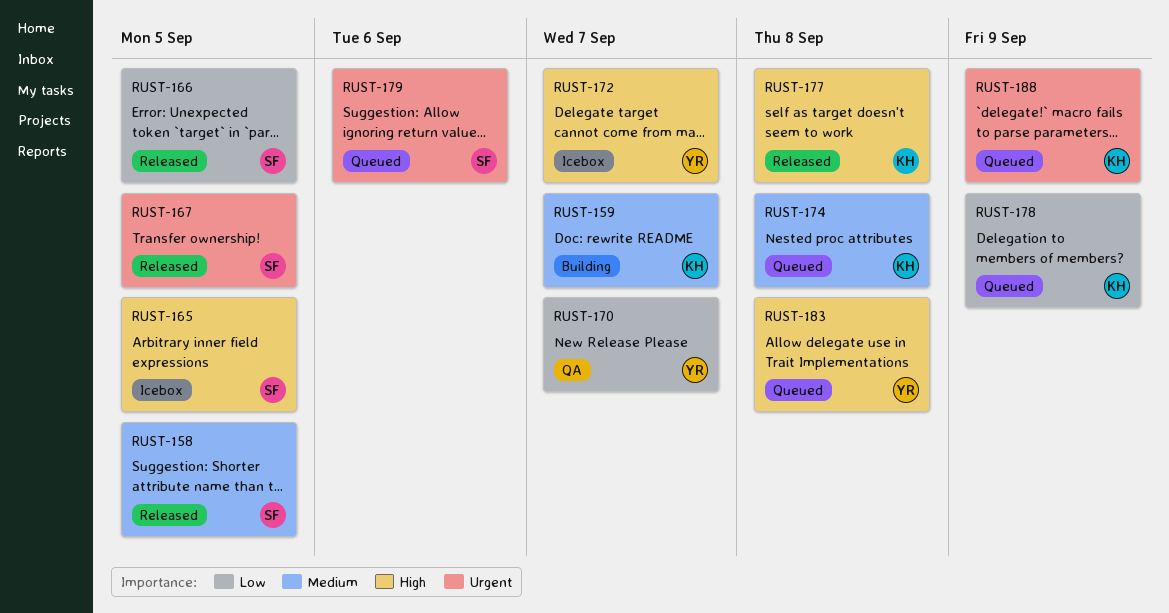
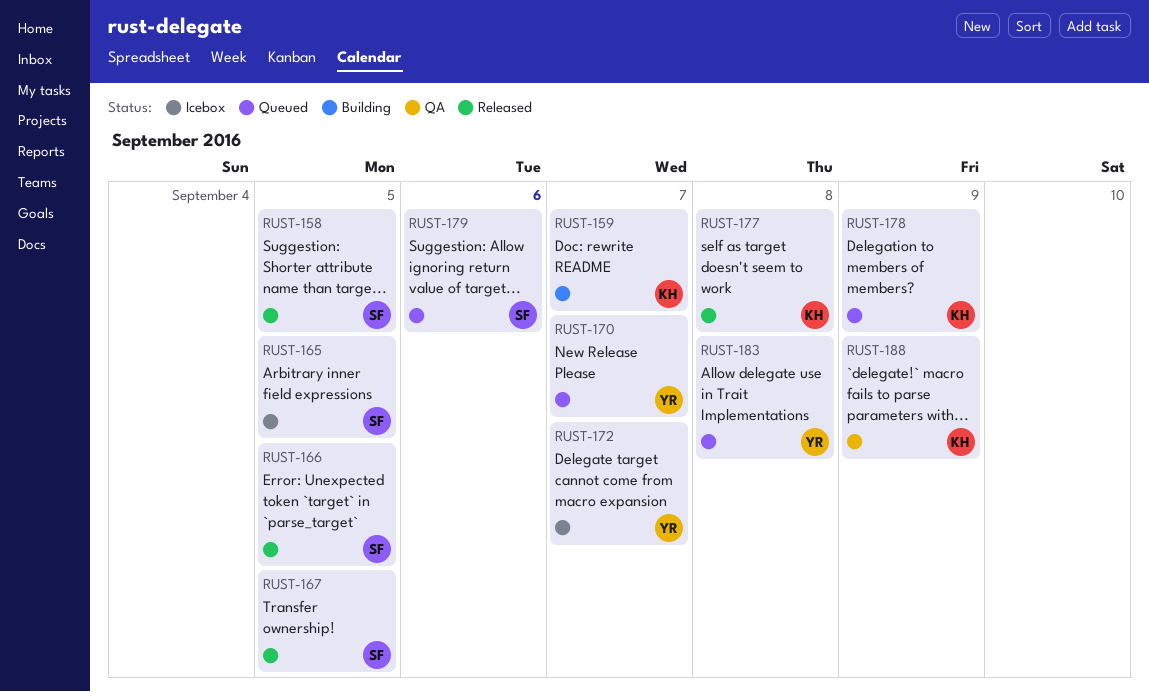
RUST-170, status: QA -> Queued
RUST-174: present -> none
RUST-188, status: Queued -> QA

